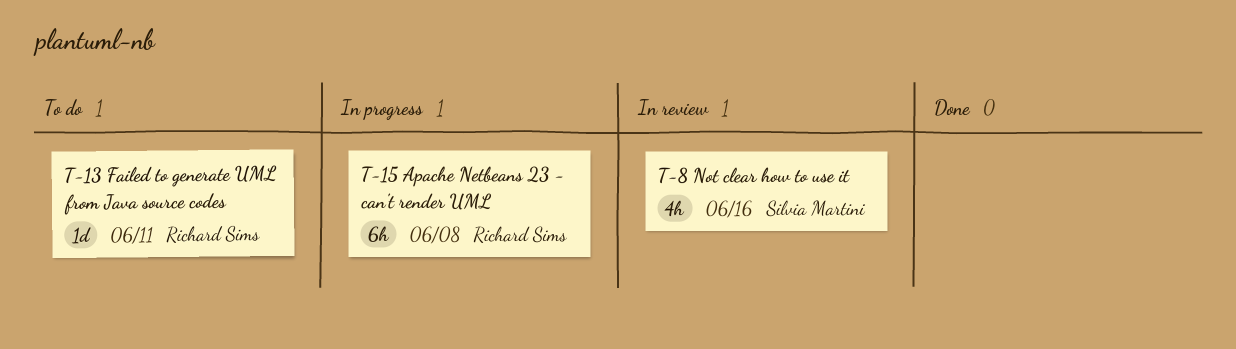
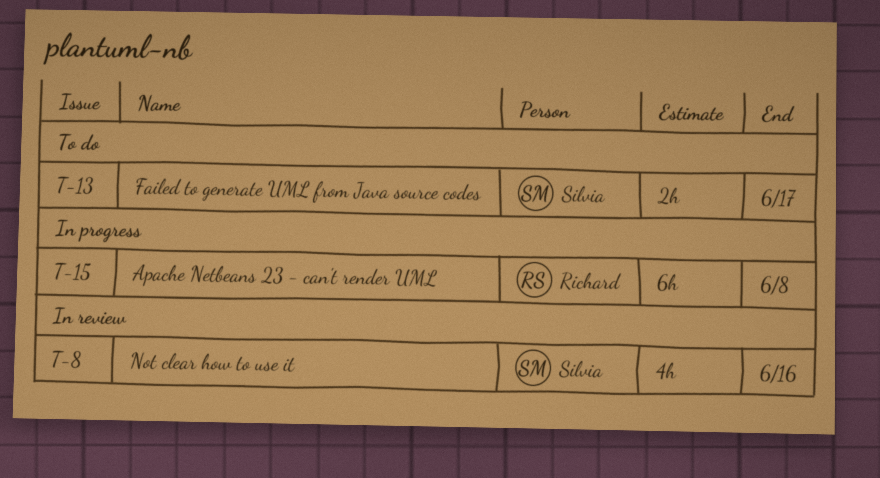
T-13, owner: Richard Sims -> Silvia Martini
T-13, estimate: 1d -> 2h
T-13, due: Jun 11 -> Jun 17

